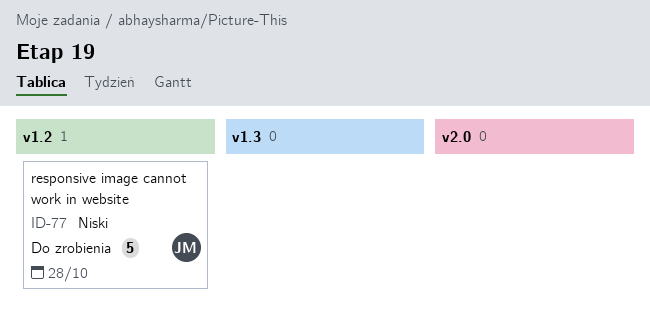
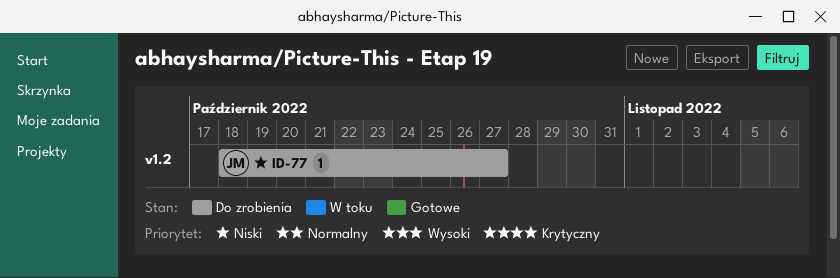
ID-77, estimate: 5 -> 1
ID-77, due: Oct 28 -> Oct 27

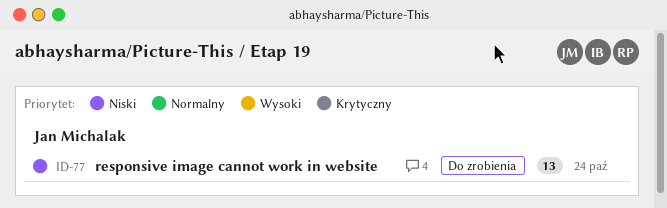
ID-77, estimate: 1 -> 13
ID-77, due: Oct 27 -> Oct 24

